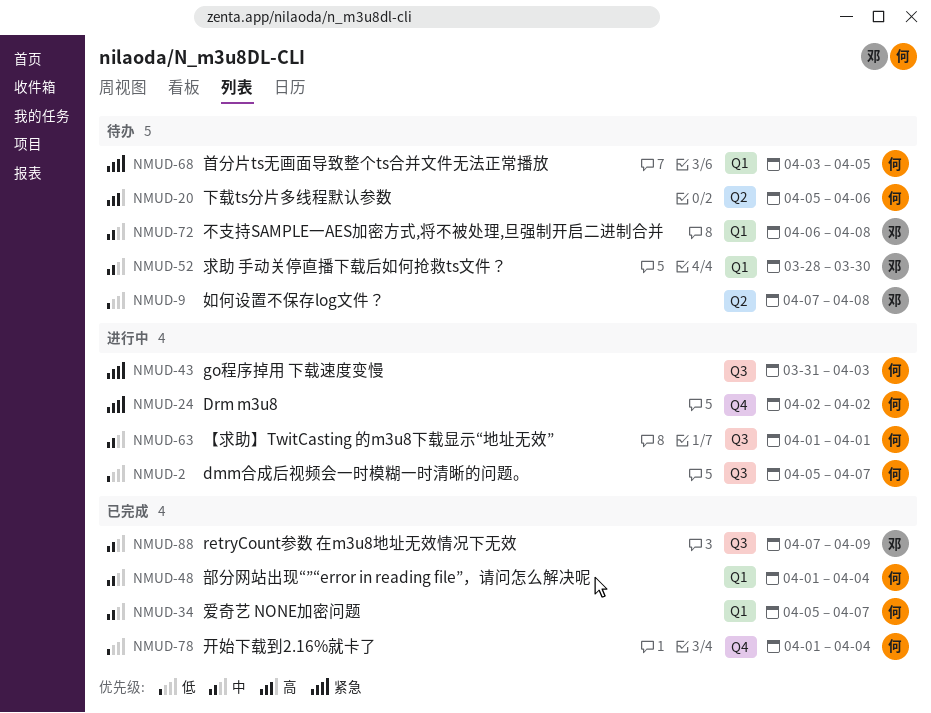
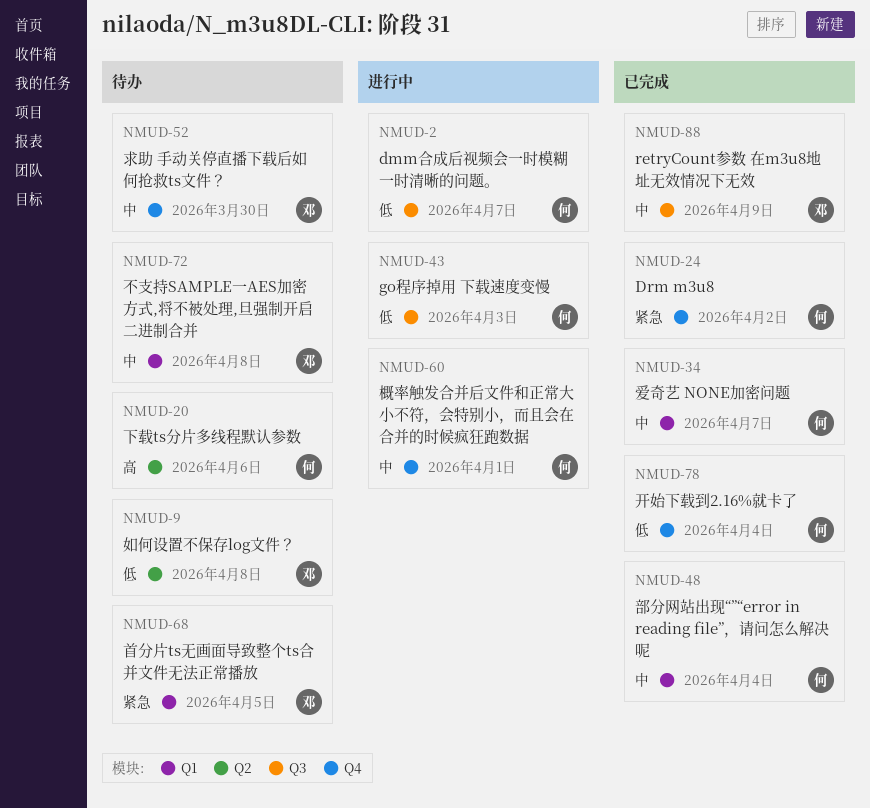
NMUD-24, status: 进行中 -> 已完成
NMUD-43, priority: 紧急 -> 低
NMUD-52, label: Q1 -> Q4
NMUD-60: none -> present
NMUD-63: present -> none
NMUD-68, owner: 何 -> 邓

